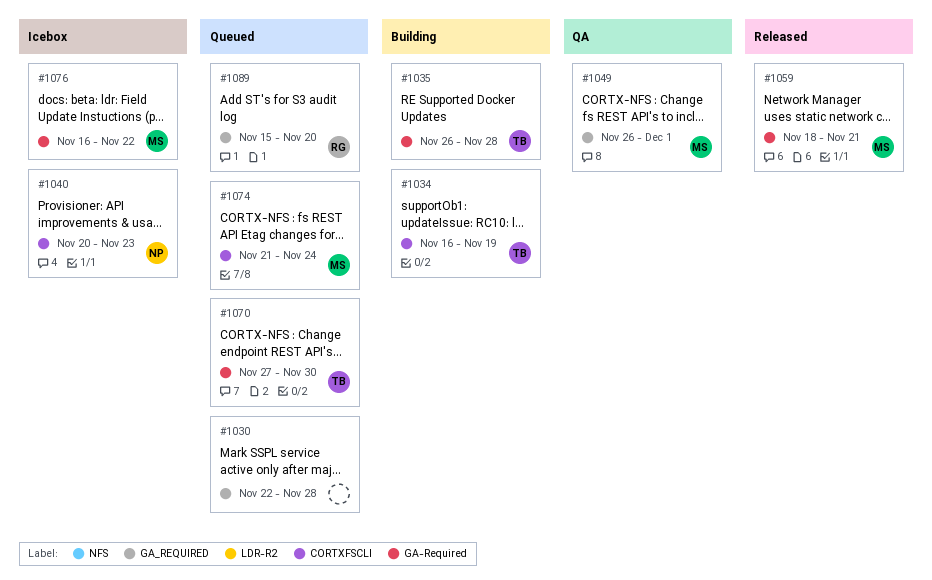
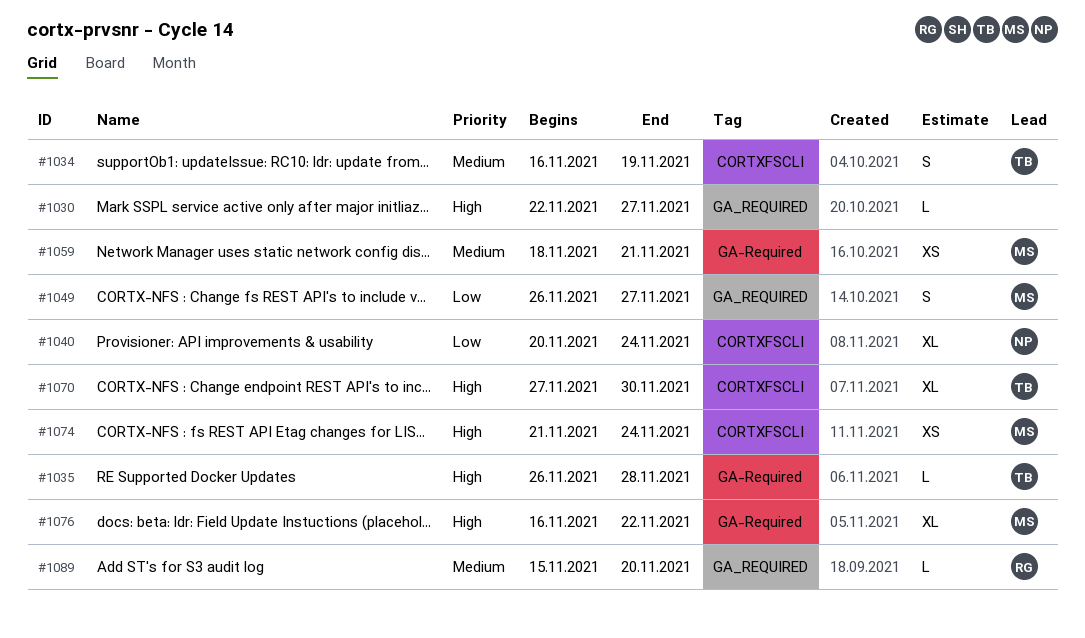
#1030, due: Nov 28 -> Nov 27
#1040, due: Nov 23 -> Nov 24
#1049, due: Dec 1 -> Nov 27
#1070, label: GA-Required -> CORTXFSCLI

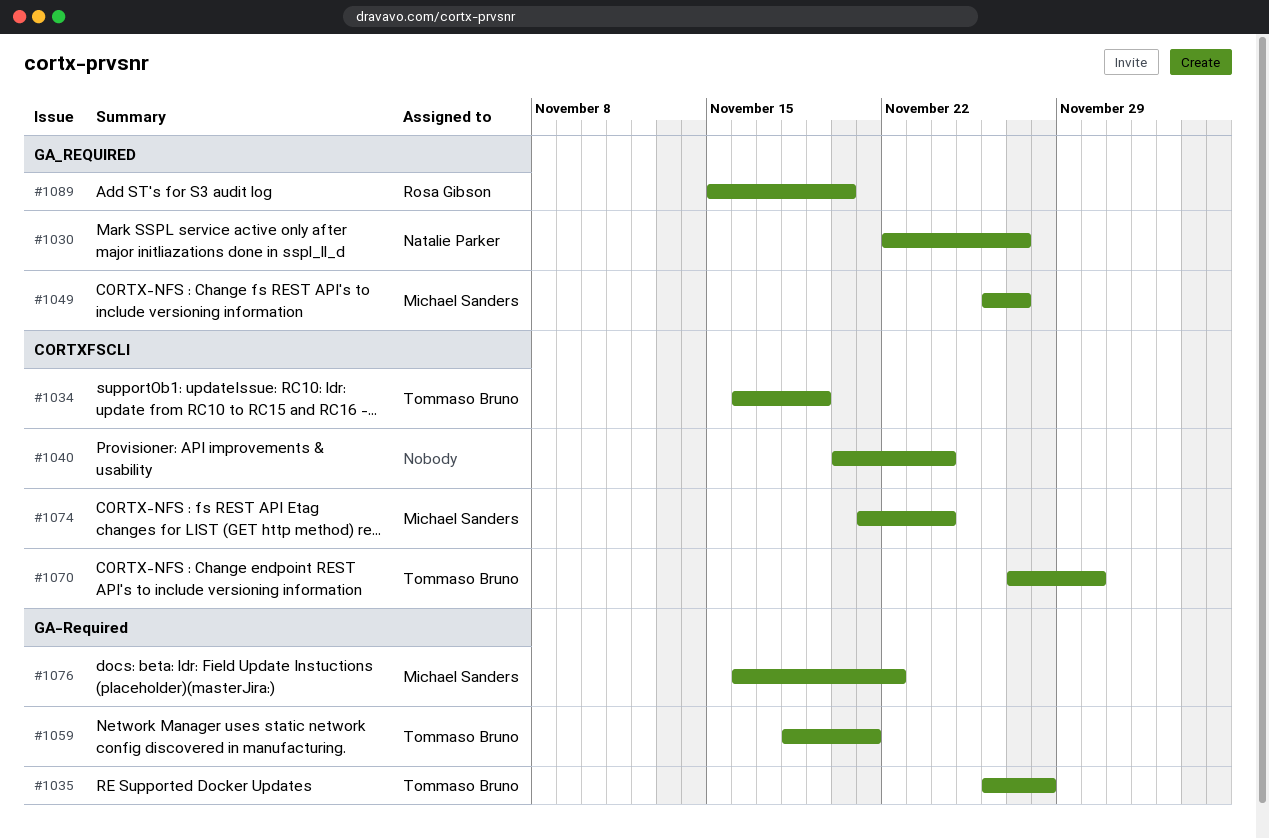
#1030, owner: none -> Natalie Parker
#1040, owner: Natalie Parker -> none
#1059, owner: Michael Sanders -> Tommaso Bruno

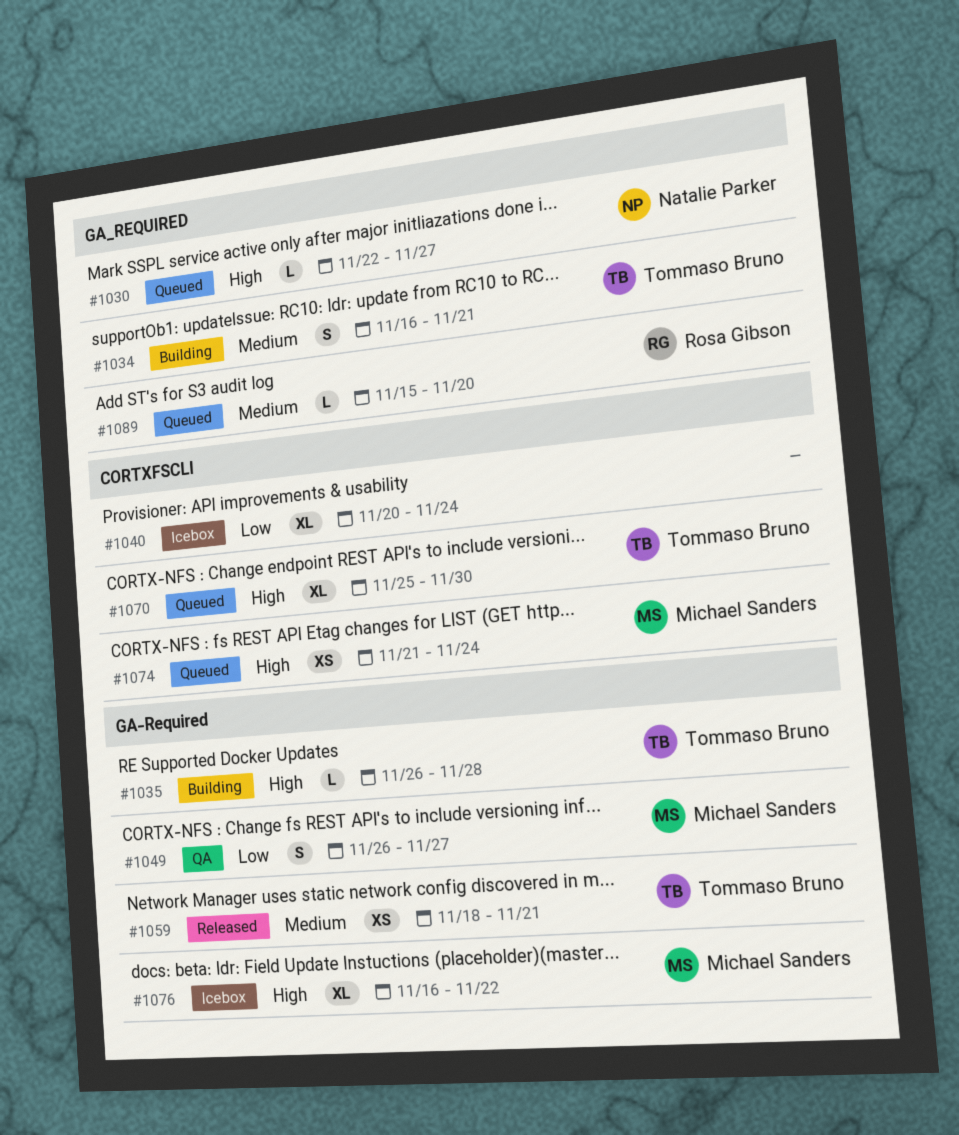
#1034, label: CORTXFSCLI -> GA_REQUIRED
#1034, due: Nov 19 -> Nov 21
#1049, label: GA_REQUIRED -> GA-Required
#1070, start: Nov 27 -> Nov 25

